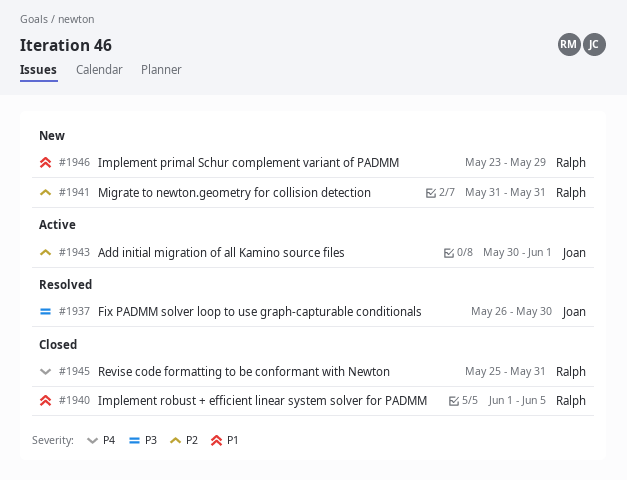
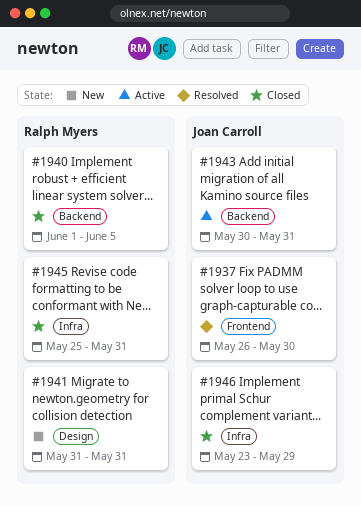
#1943, due: Jun 1 -> May 31
#1946, status: New -> Closed
#1946, owner: Ralph Myers -> Joan Carroll

